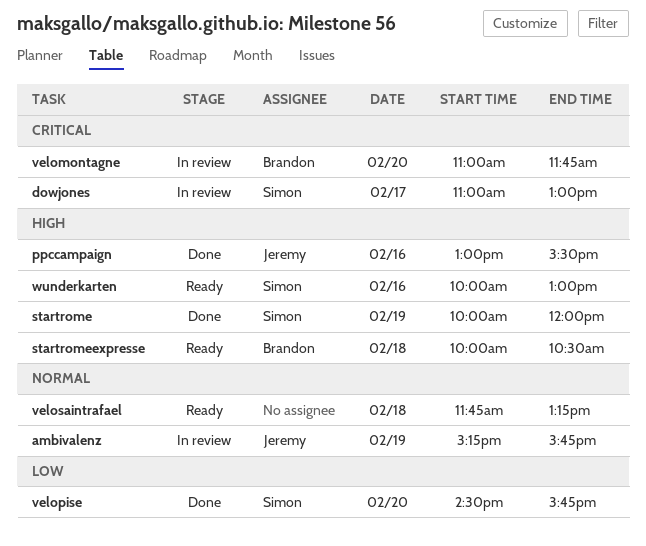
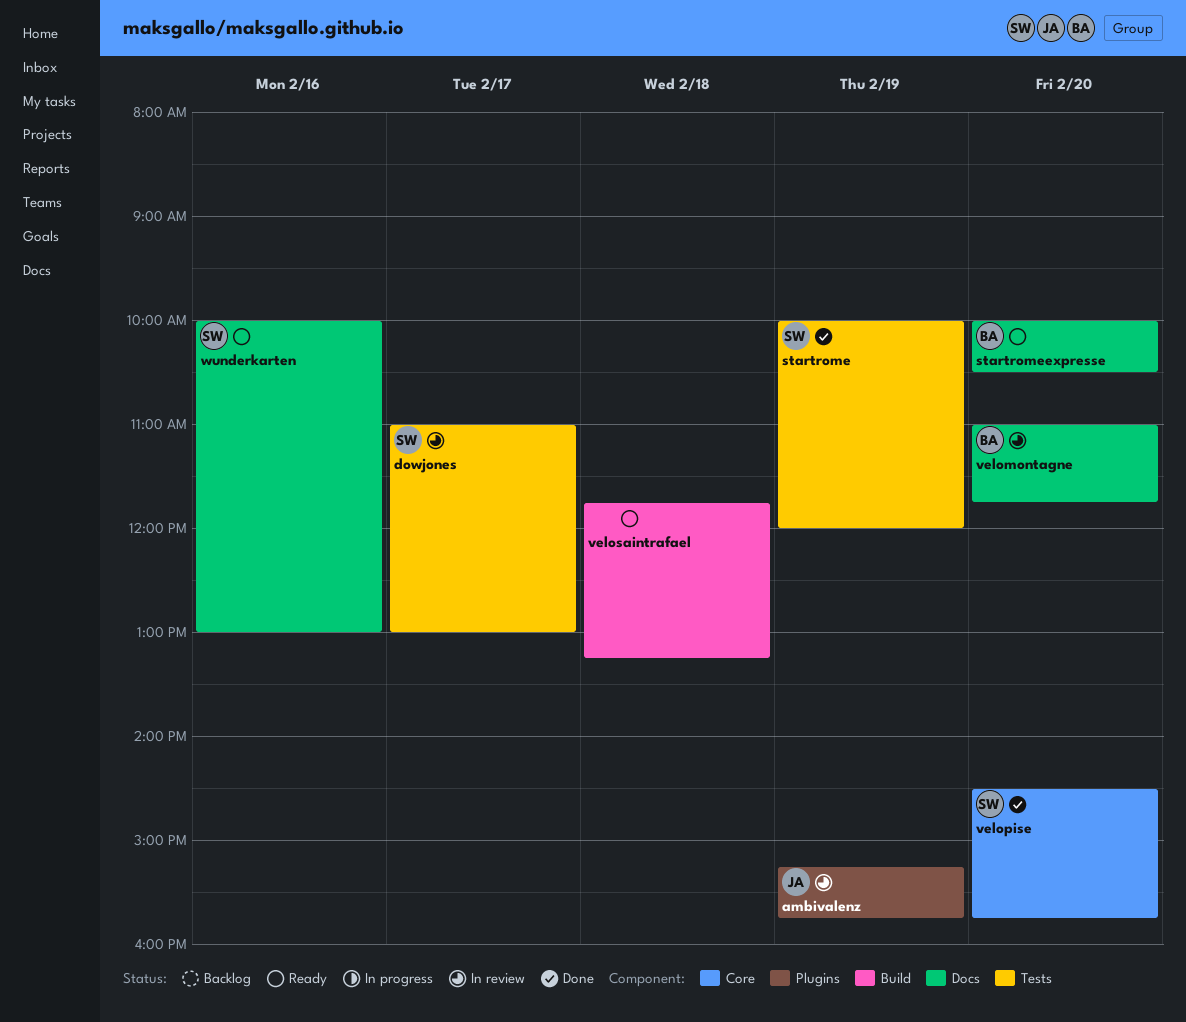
ppccampaign: present -> none
startromeexpresse, day: Feb 18 -> Feb 20

